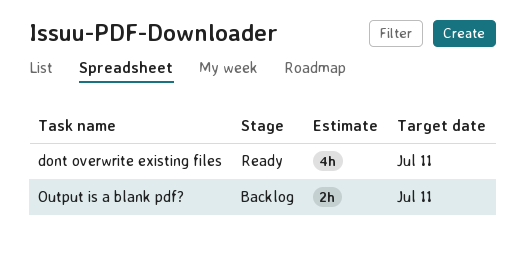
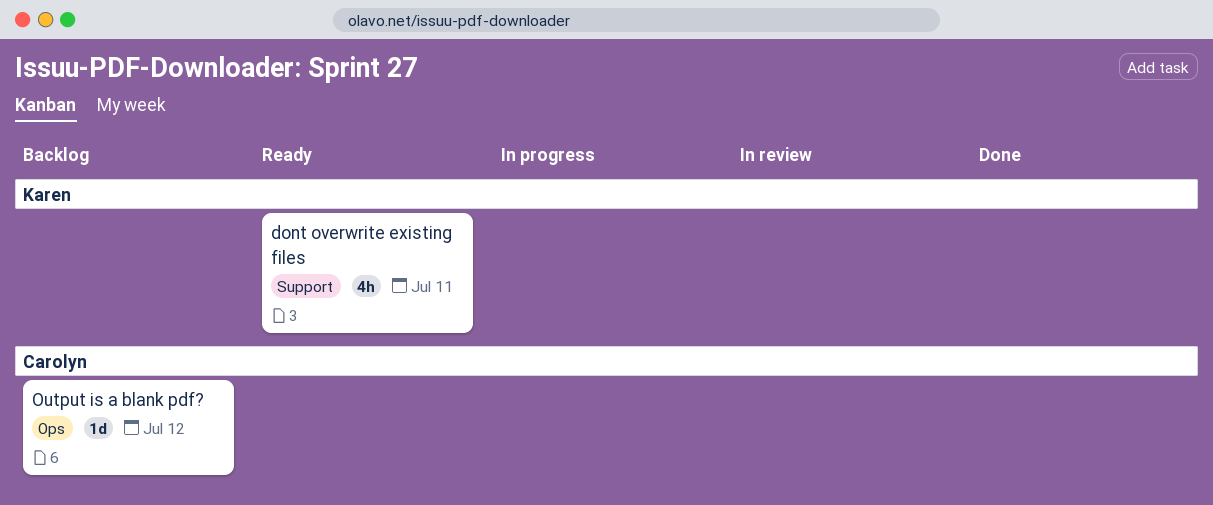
Output is a blank pdf?, estimate: 2h -> 1d
Output is a blank pdf?, due: Jul 11 -> Jul 12

